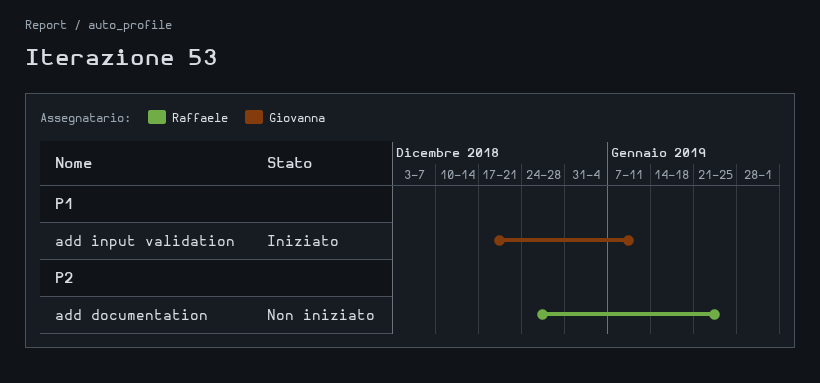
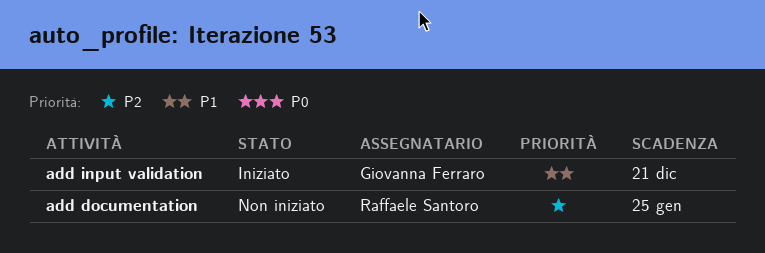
add input validation, due: Jan 11 -> Dec 21

